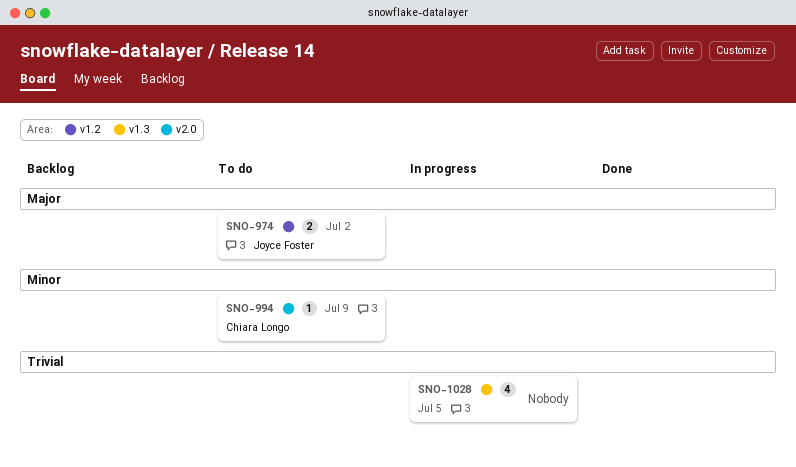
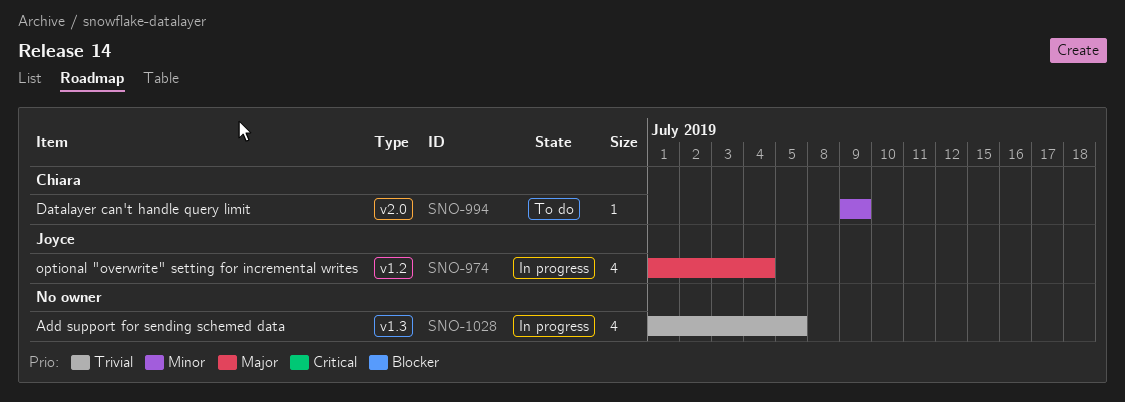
SNO-974, status: To do -> In progress
SNO-974, estimate: 2 -> 4
SNO-974, due: Jul 2 -> Jul 4

